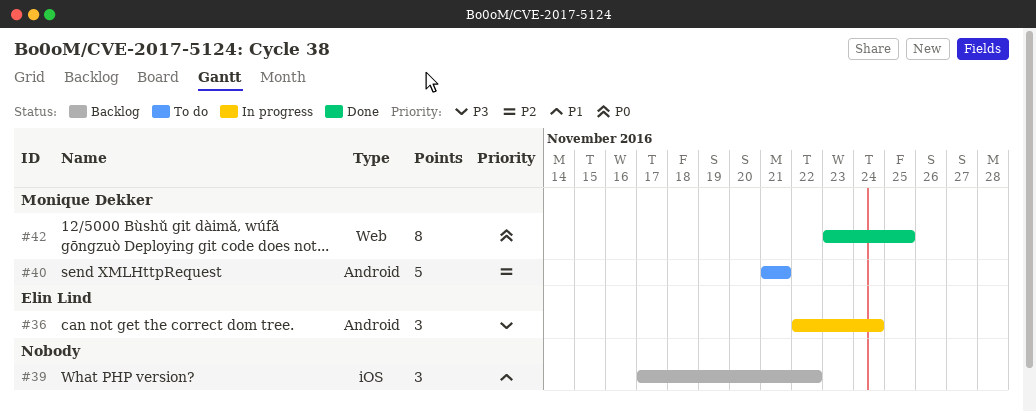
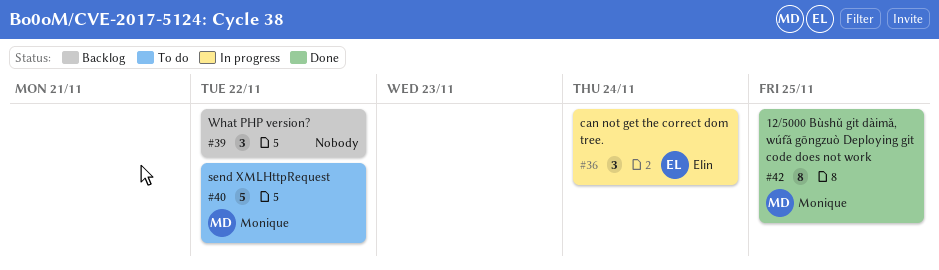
#40, due: Nov 21 -> Nov 22

